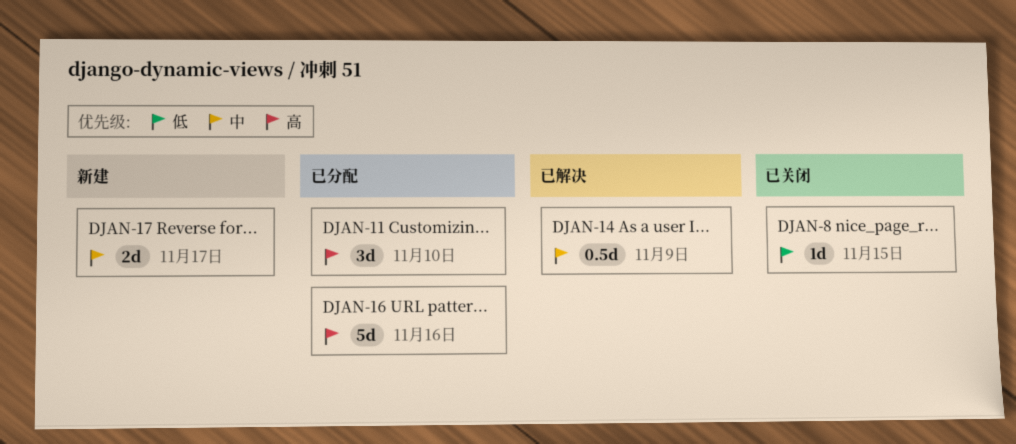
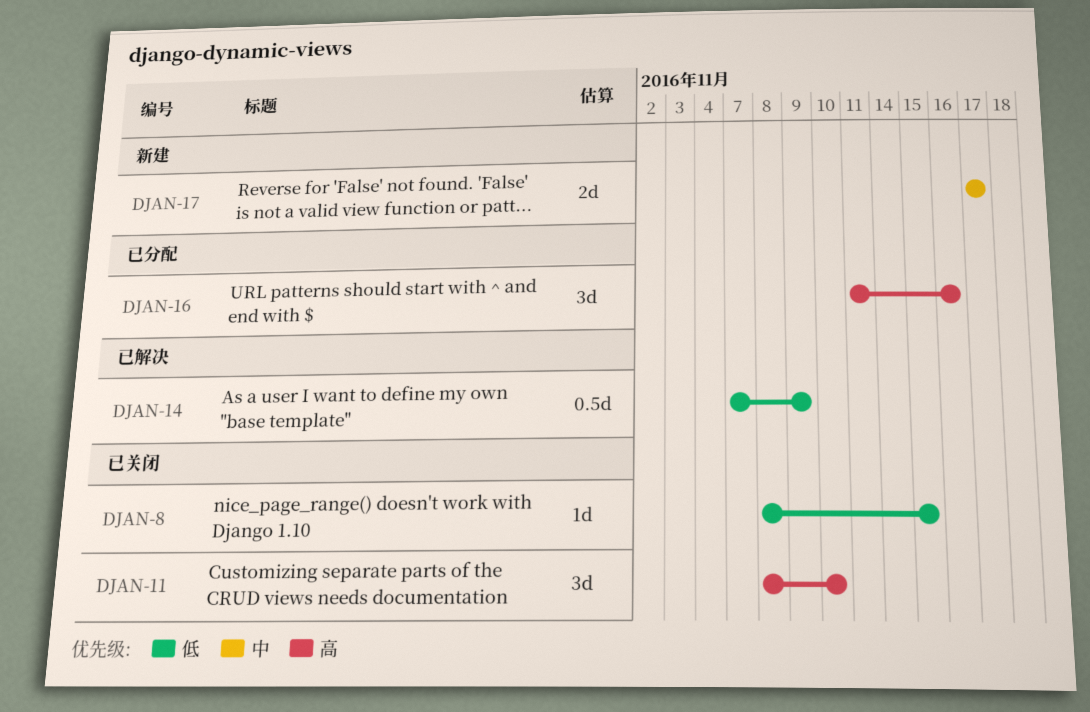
DJAN-11, status: 已分配 -> 已关闭
DJAN-14, priority: 中 -> 低
DJAN-16, estimate: 5d -> 3d

